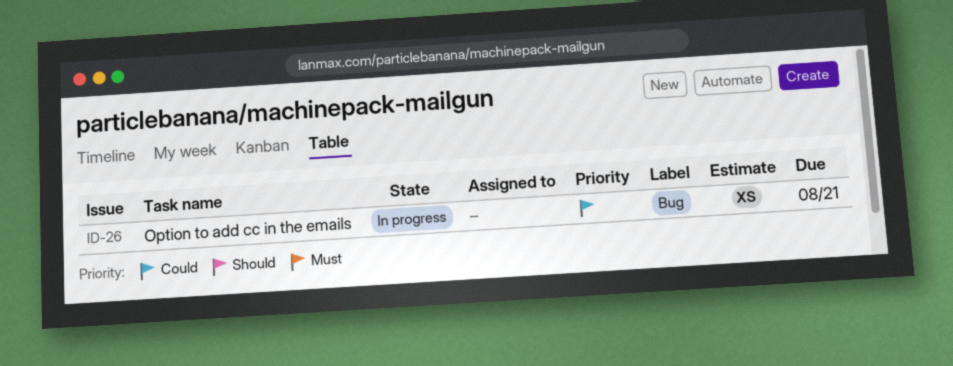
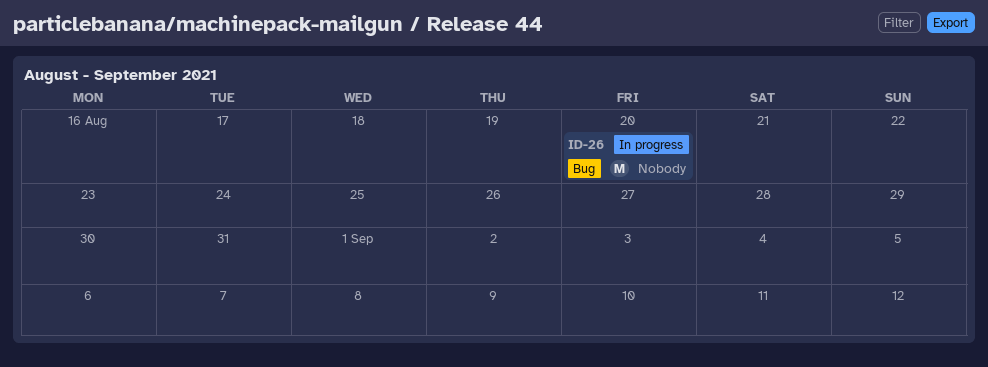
ID-26, estimate: XS -> M
ID-26, due: Aug 21 -> Aug 20

